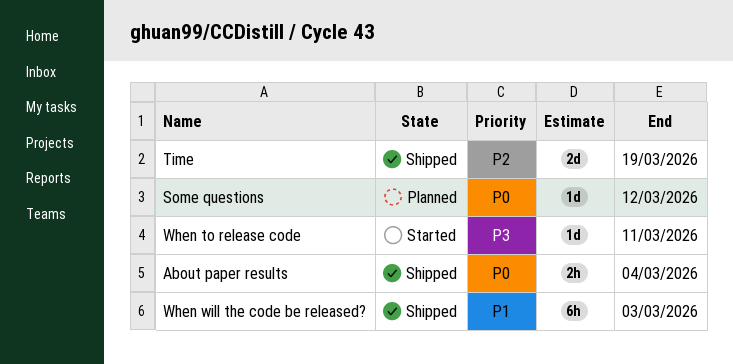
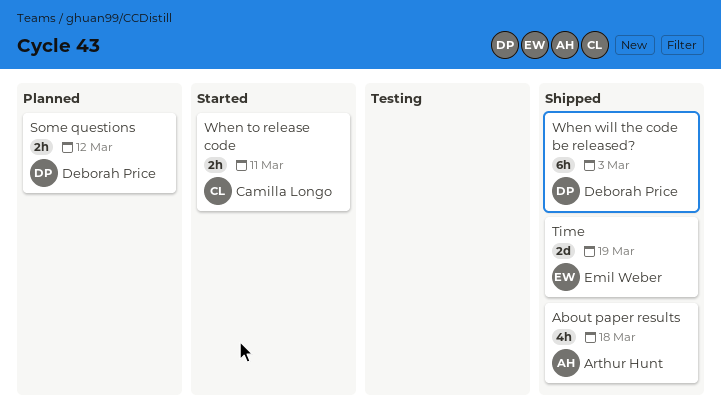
About paper results, estimate: 2h -> 4h
About paper results, due: Mar 4 -> Mar 18
Some questions, estimate: 1d -> 2h
When to release code, estimate: 1d -> 2h

